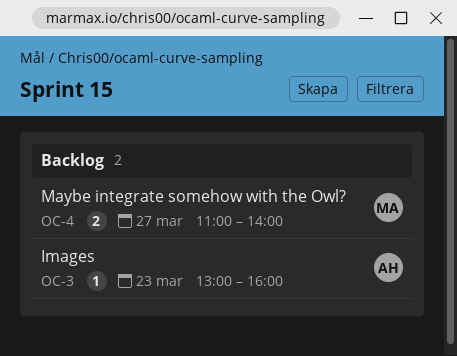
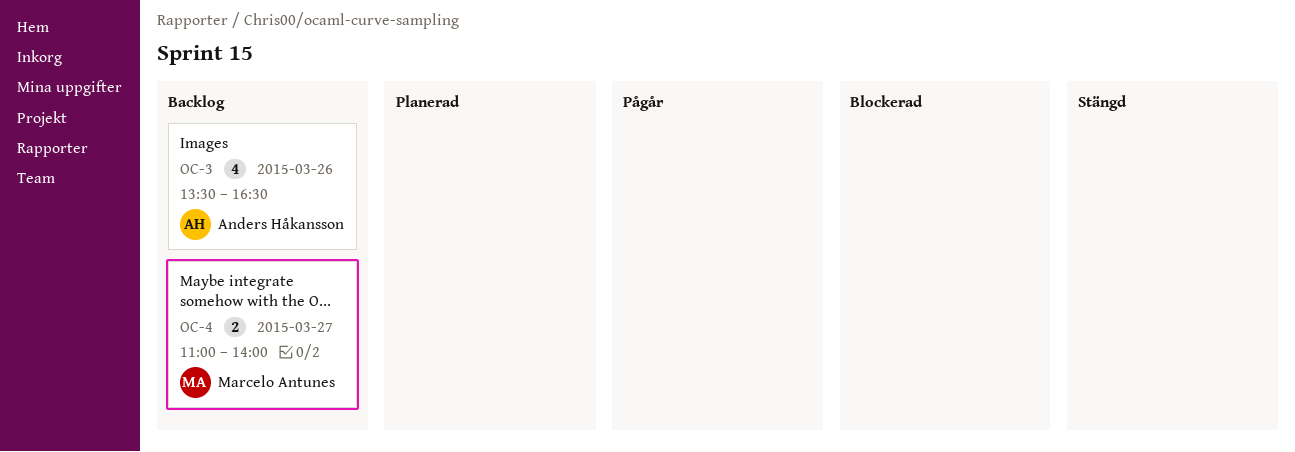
OC-3, estimate: 1 -> 4
OC-3, day: Mar 23 -> Mar 26
OC-3, begins: 13:00 -> 13:30
OC-3, ends: 16:00 -> 16:30

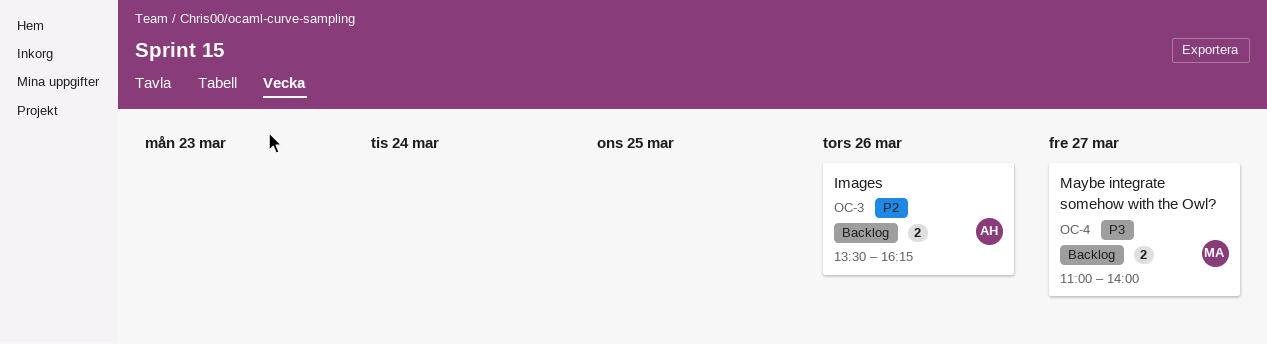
OC-3, estimate: 4 -> 2
OC-3, ends: 16:30 -> 16:15

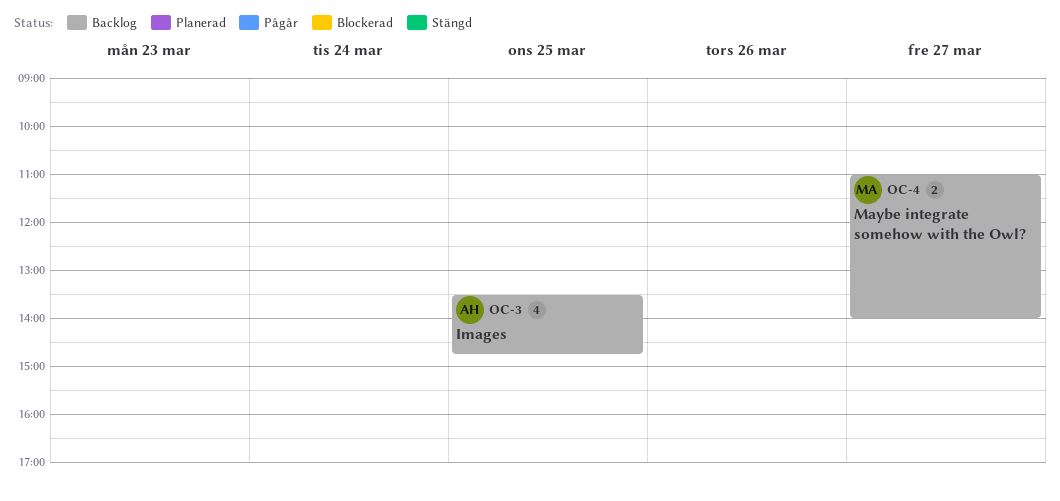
OC-3, estimate: 2 -> 4
OC-3, day: Mar 26 -> Mar 25
OC-3, ends: 16:15 -> 14:45

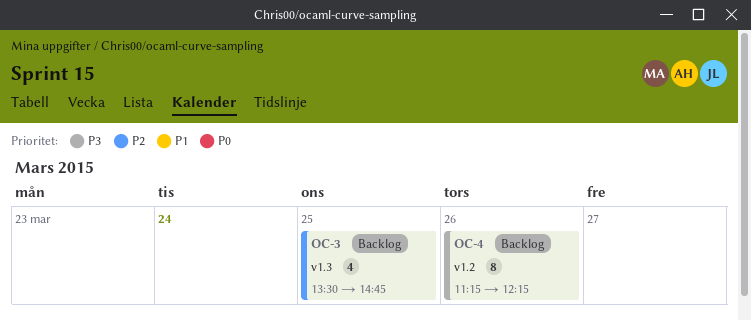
OC-4, estimate: 2 -> 8
OC-4, day: Mar 27 -> Mar 26
OC-4, begins: 11:00 -> 11:15
OC-4, ends: 14:00 -> 12:15

